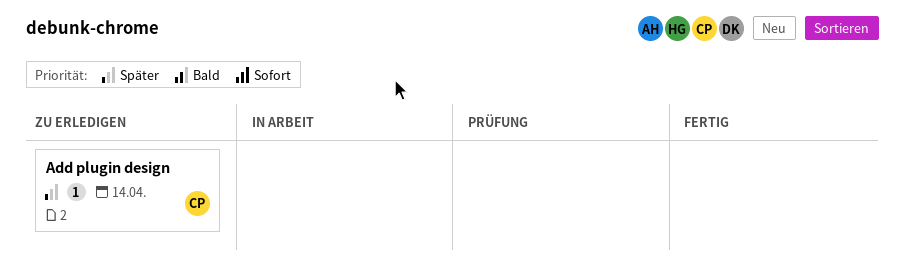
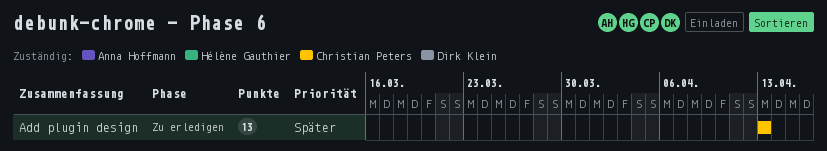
Add plugin design, estimate: 1 -> 13
Add plugin design, due: Apr 14 -> Apr 13

